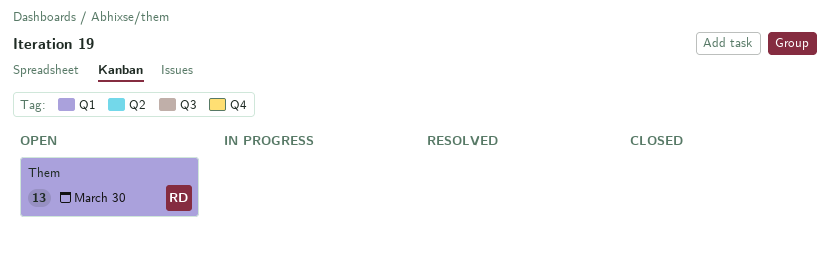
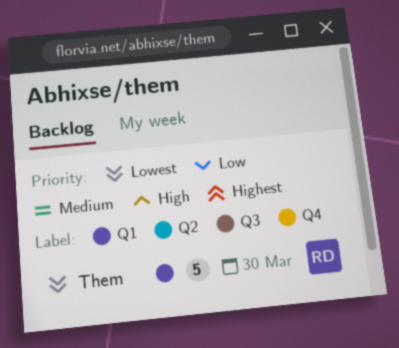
Them, estimate: 13 -> 5

